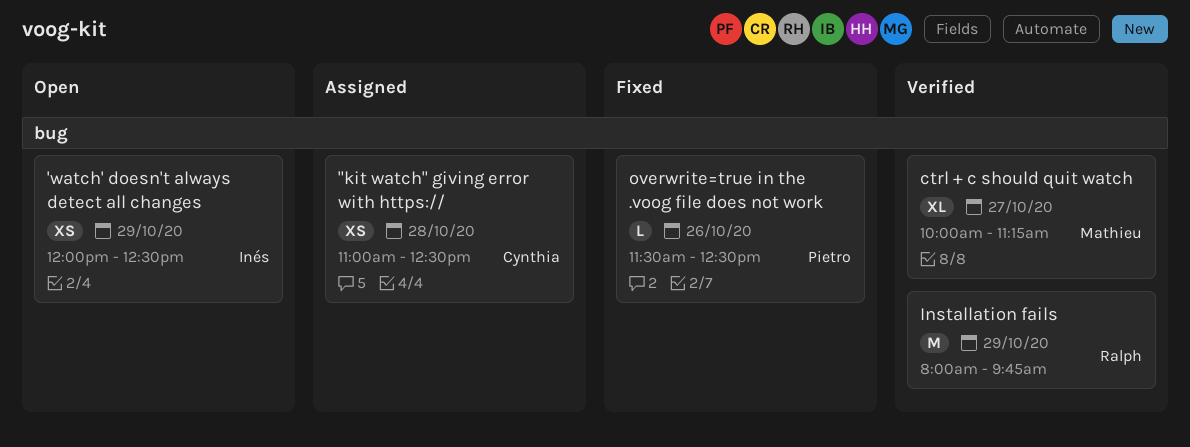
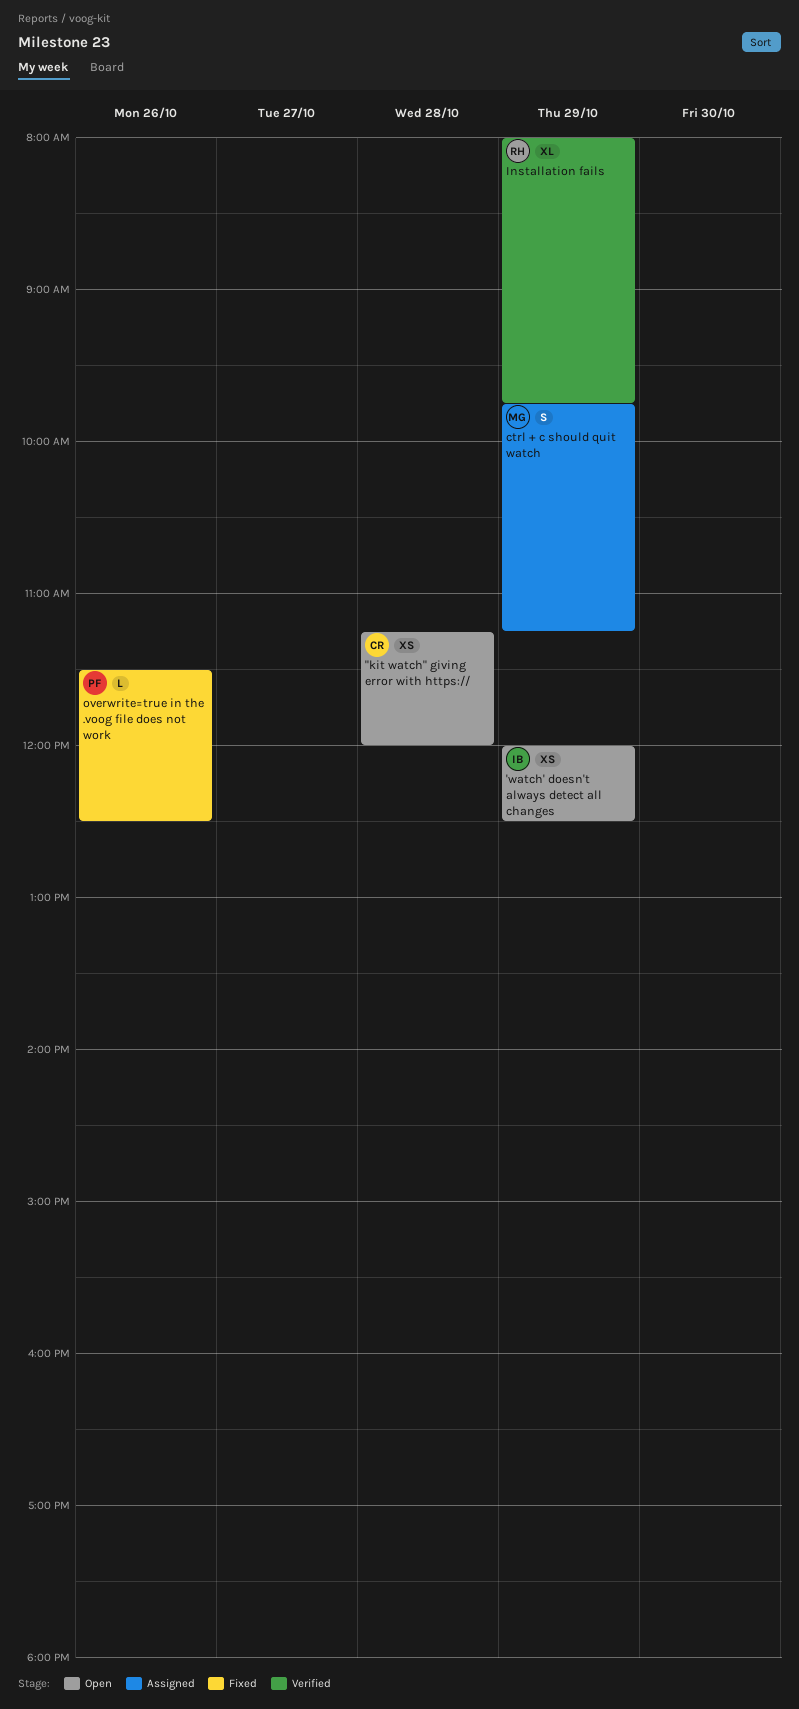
"kit watch" giving error with https://, status: Assigned -> Open
"kit watch" giving error with https://, begins: 11:00 -> 11:15
"kit watch" giving error with https://, ends: 12:30 -> 12:00
ctrl + c should quit watch, status: Verified -> Assigned
ctrl + c should quit watch, estimate: XL -> S
ctrl + c should quit watch, day: Oct 27 -> Oct 29
ctrl + c should quit watch, begins: 10:00 -> 09:45
Installation fails, estimate: M -> XL

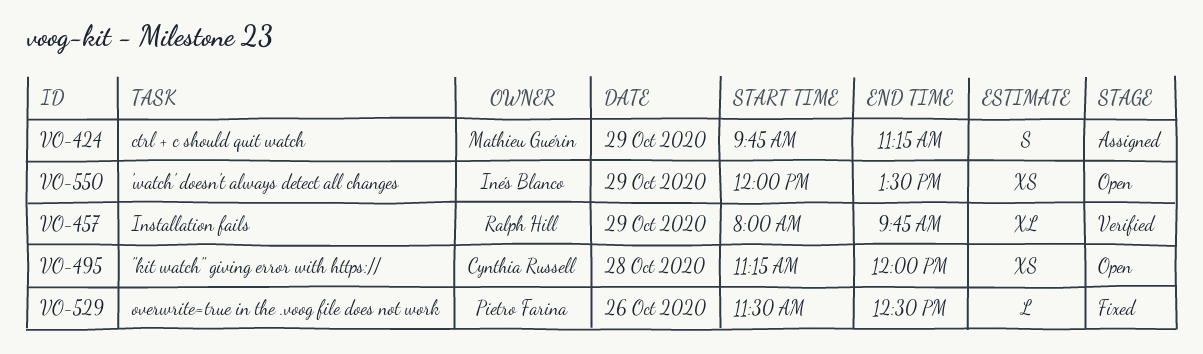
'watch' doesn't always detect all changes, ends: 12:30 -> 13:30

